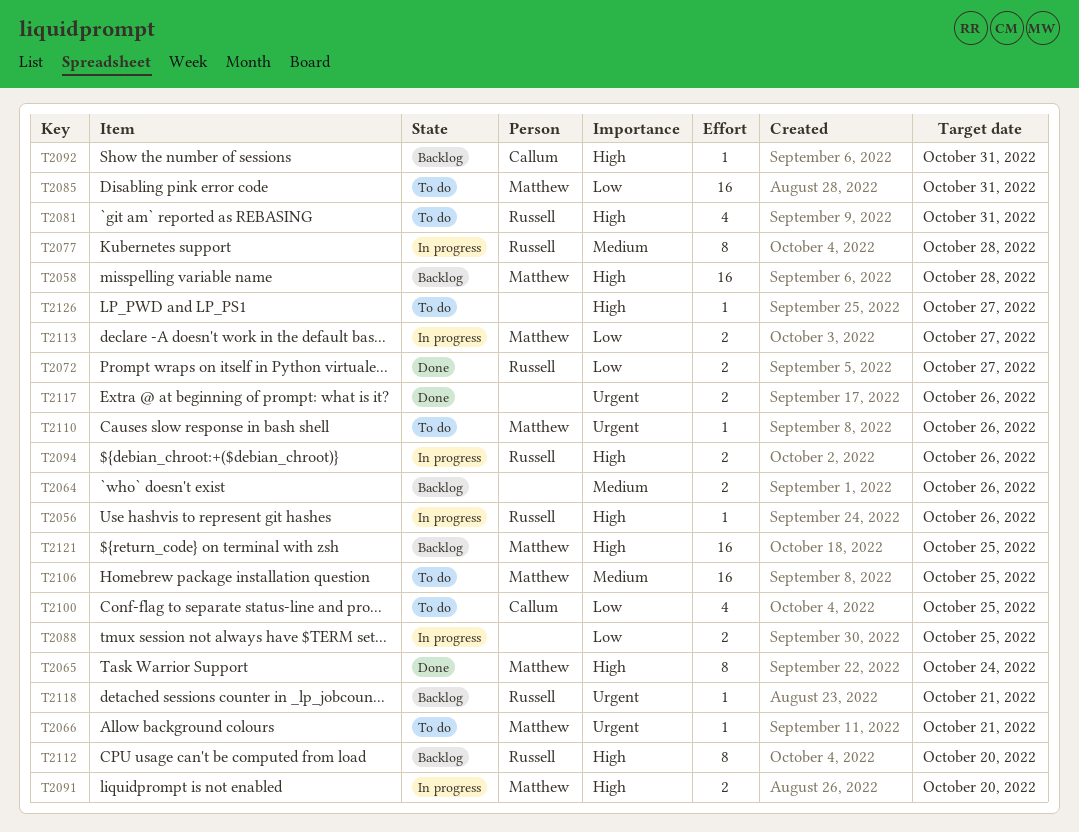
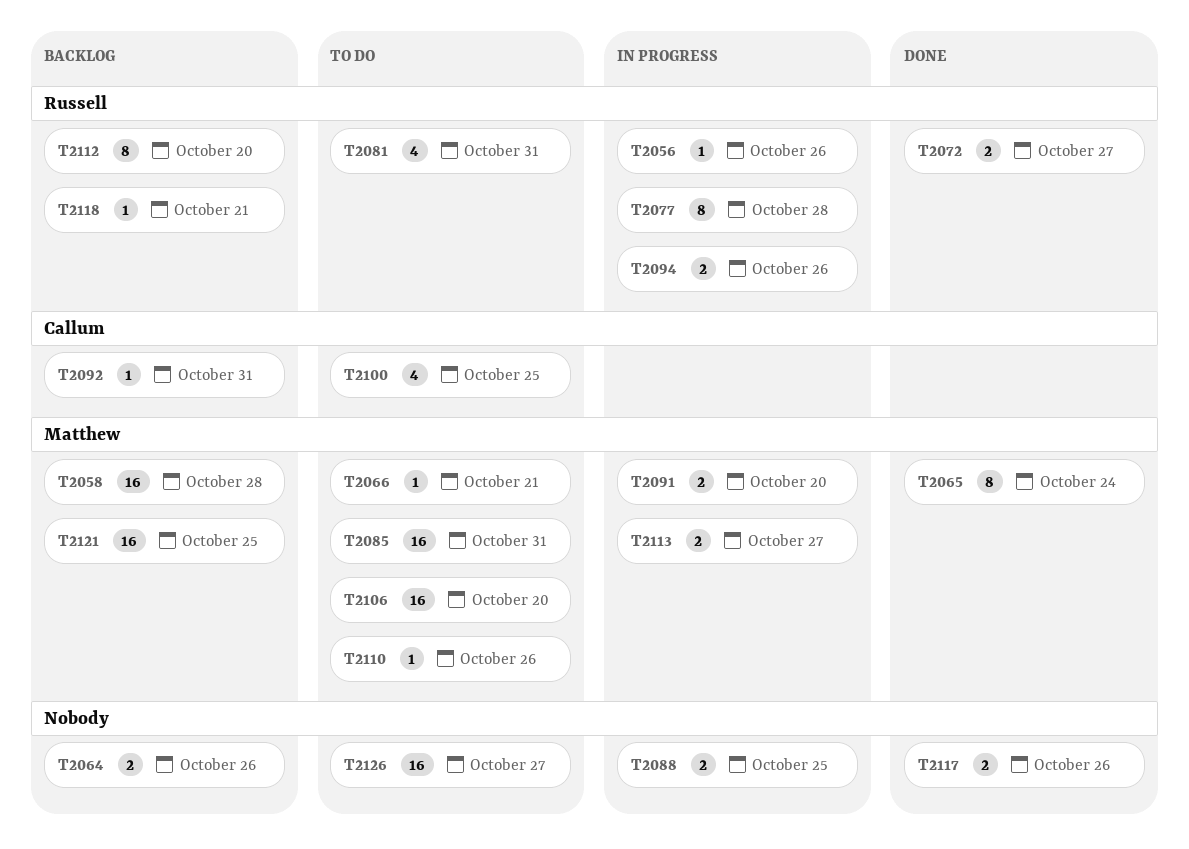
T2106, due: Oct 25 -> Oct 20
T2126, estimate: 1 -> 16

